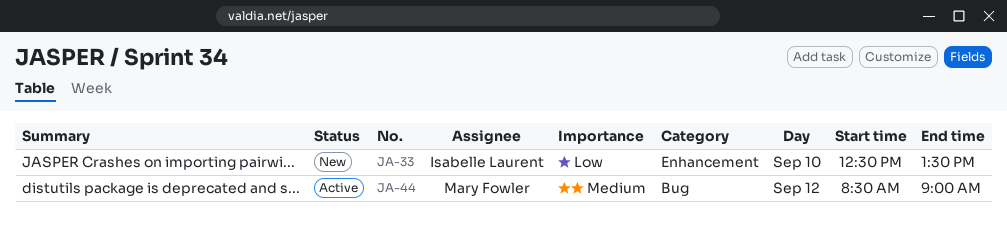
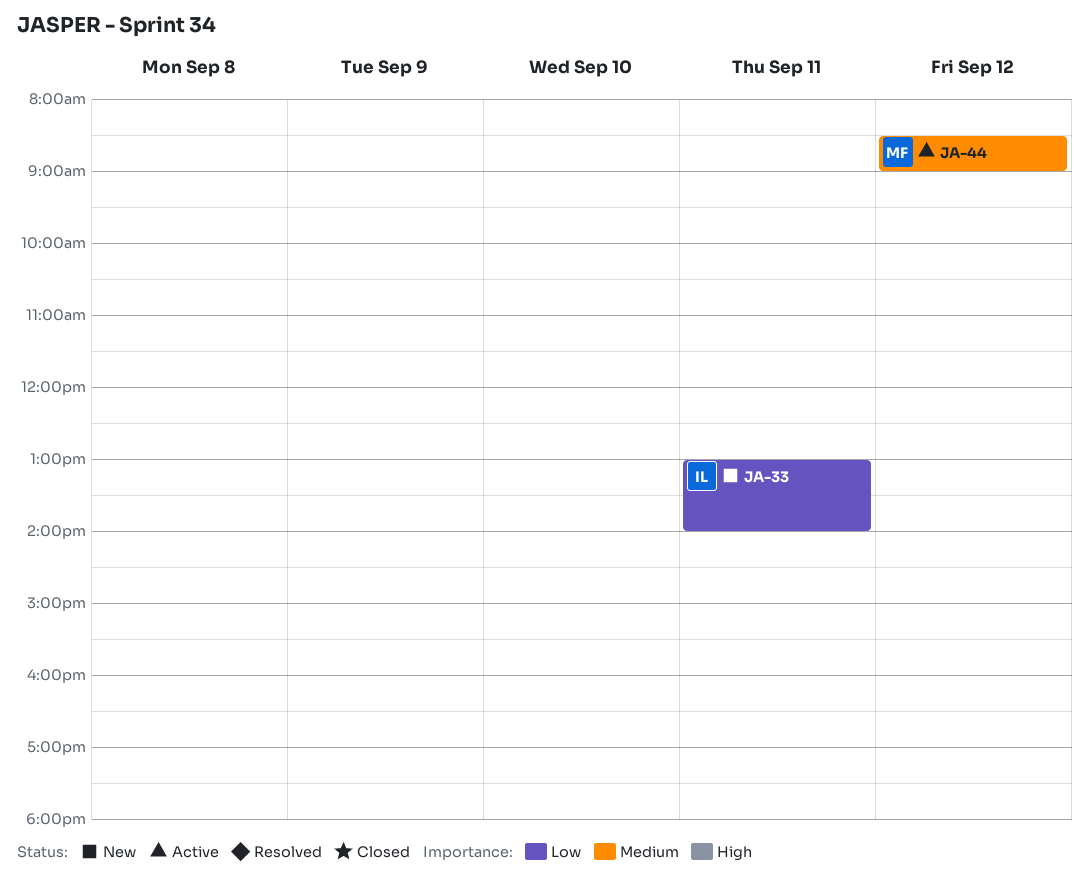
JA-33, day: Sep 10 -> Sep 11
JA-33, begins: 12:30 -> 13:00
JA-33, ends: 13:30 -> 14:00

